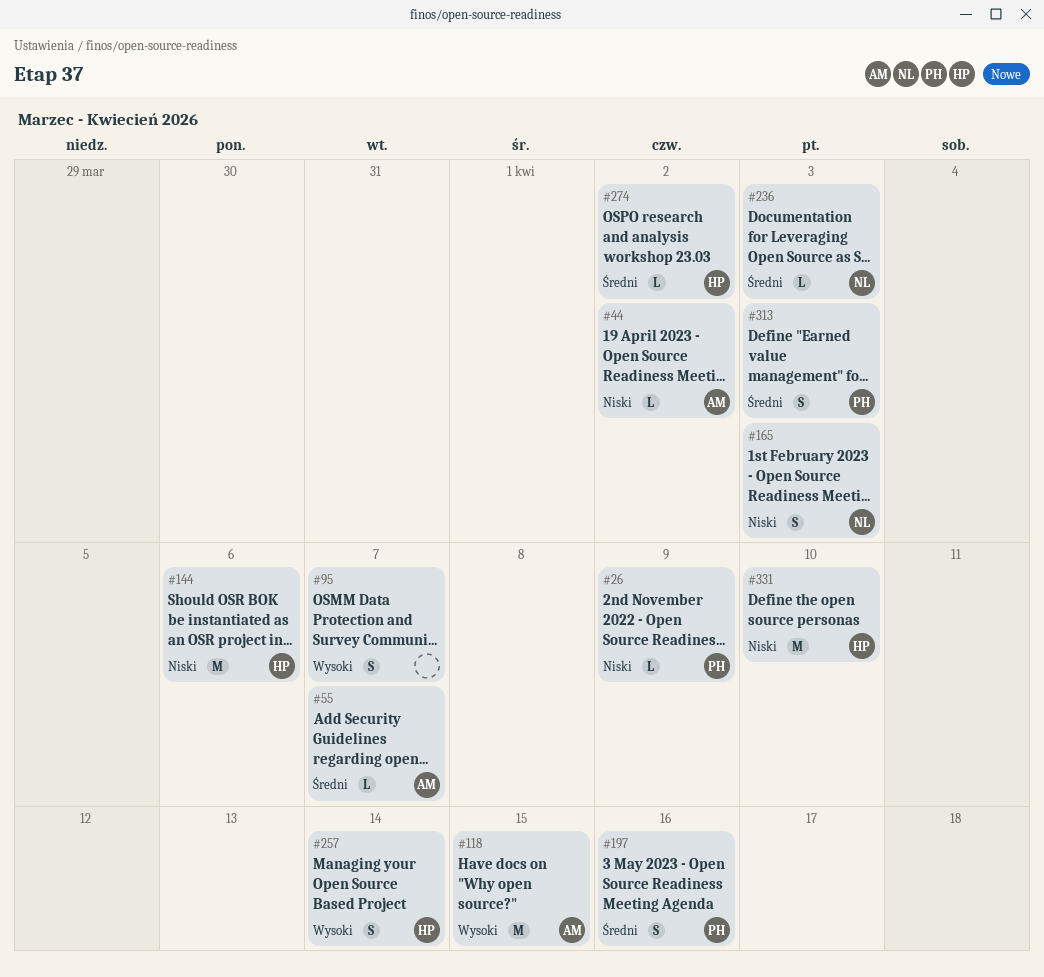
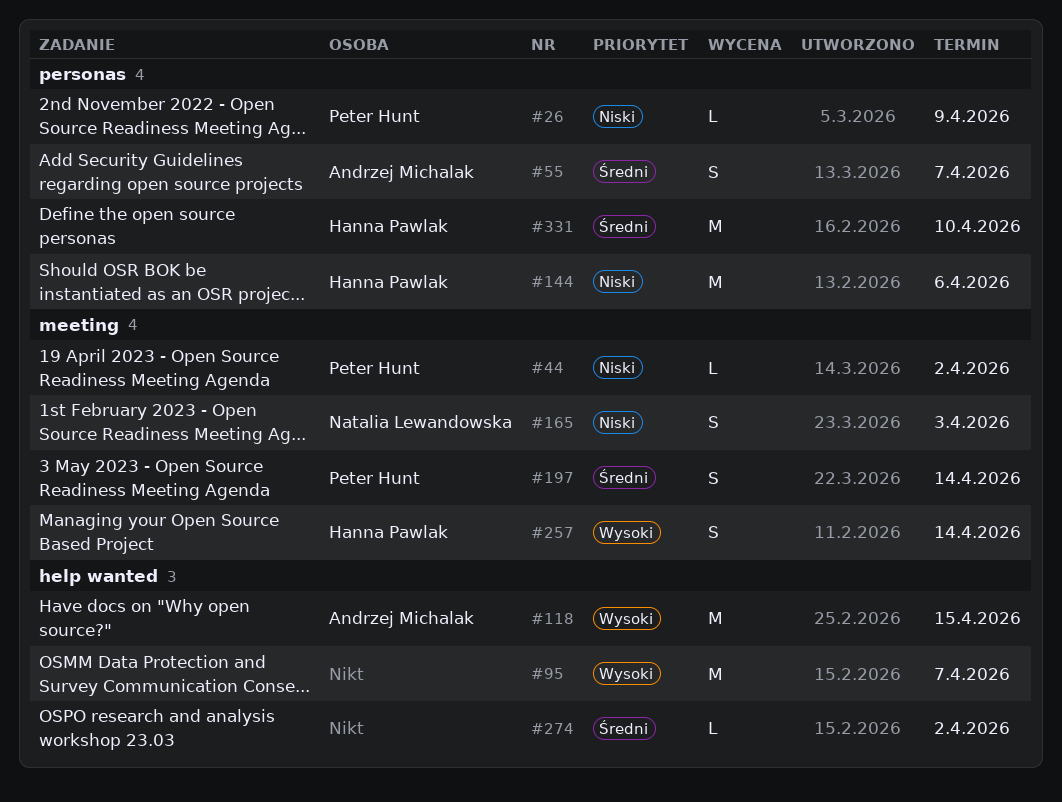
#44, owner: Andrzej Michalak -> Peter Hunt
#55, estimate: L -> S
#95, estimate: S -> M
#197, due: Apr 16 -> Apr 14
#236: present -> none
#274, owner: Hanna Pawlak -> none
#313: present -> none
#331, priority: Niski -> Średni

